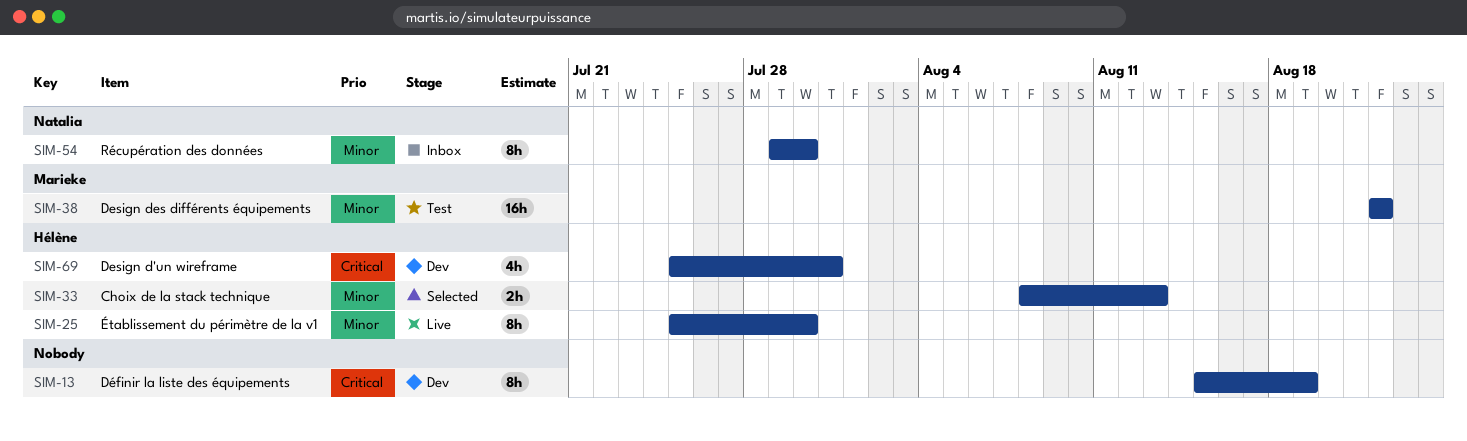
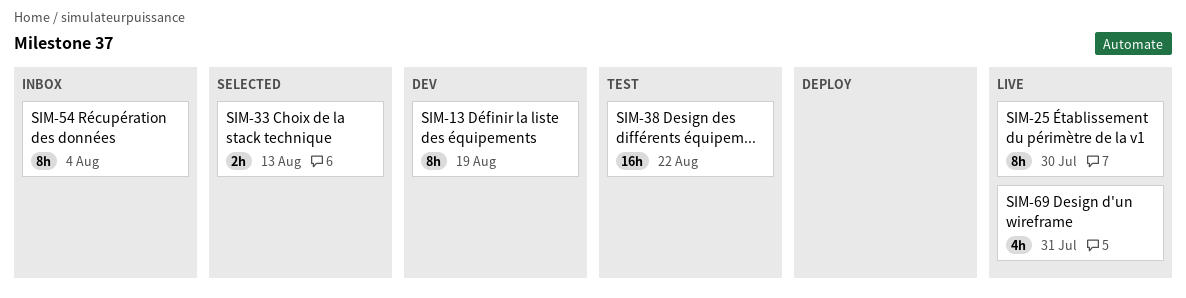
SIM-54, due: Jul 30 -> Aug 4
SIM-69, status: Dev -> Live

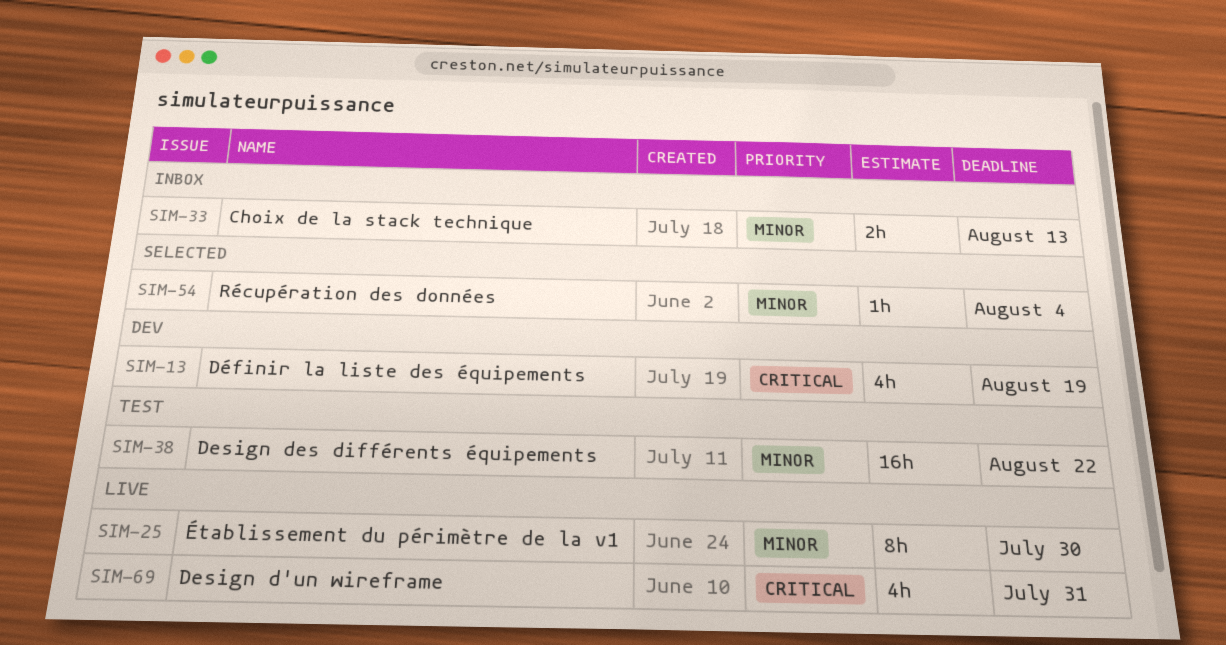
SIM-13, estimate: 8h -> 4h
SIM-33, status: Selected -> Inbox
SIM-54, status: Inbox -> Selected
SIM-54, estimate: 8h -> 1h

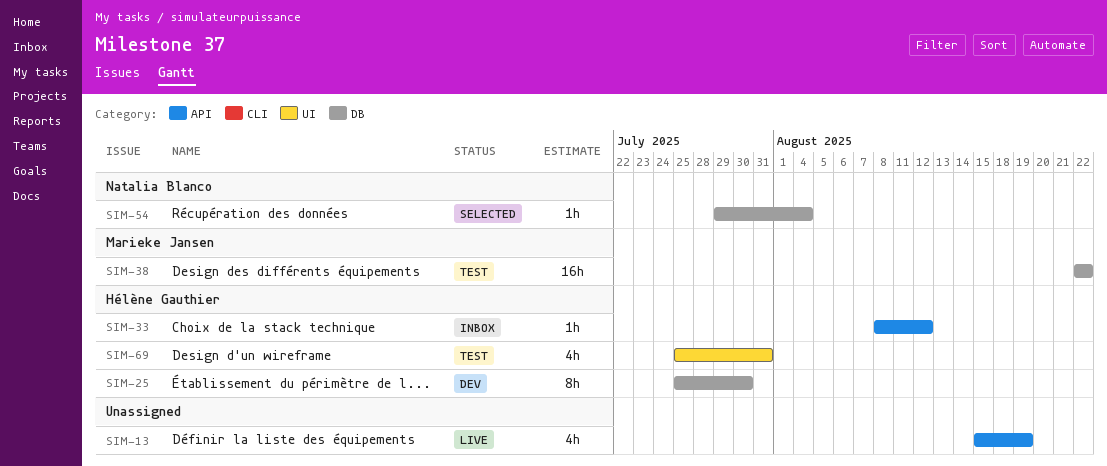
SIM-13, status: Dev -> Live
SIM-25, status: Live -> Dev
SIM-33, estimate: 2h -> 1h
SIM-33, due: Aug 13 -> Aug 12
SIM-69, status: Live -> Test

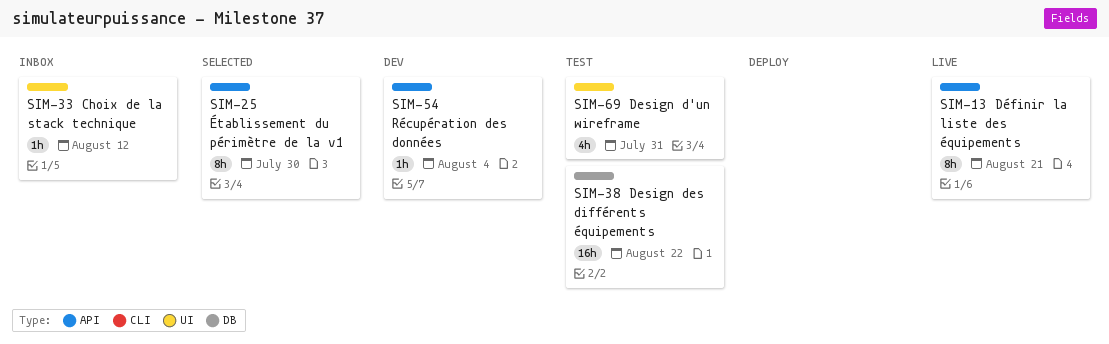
SIM-13, estimate: 4h -> 8h
SIM-13, due: Aug 19 -> Aug 21
SIM-25, status: Dev -> Selected
SIM-25, label: DB -> API
SIM-33, label: API -> UI
SIM-54, status: Selected -> Dev
SIM-54, label: DB -> API

